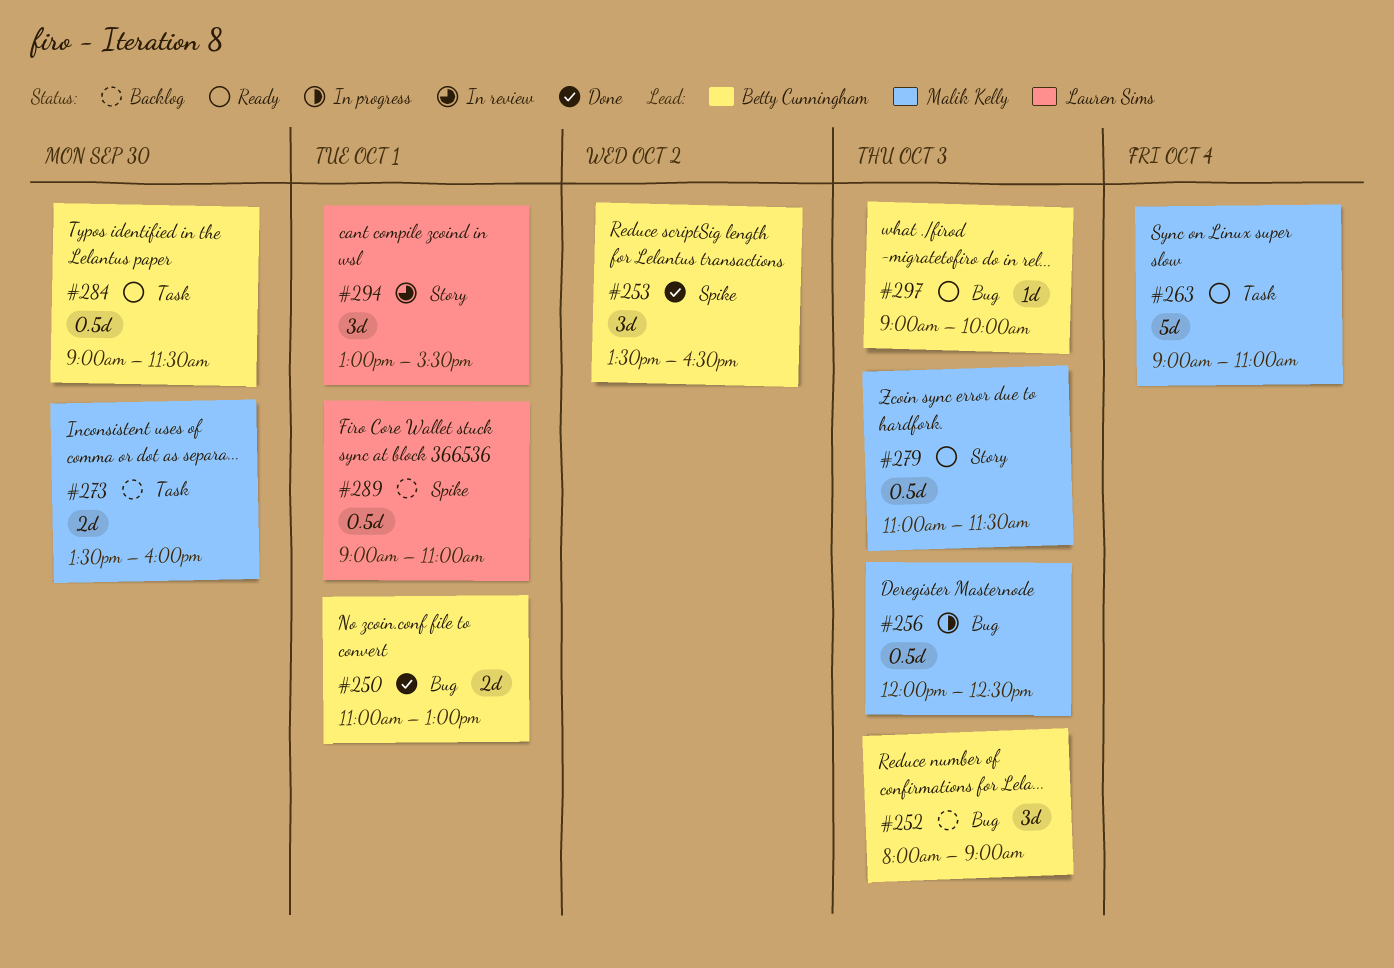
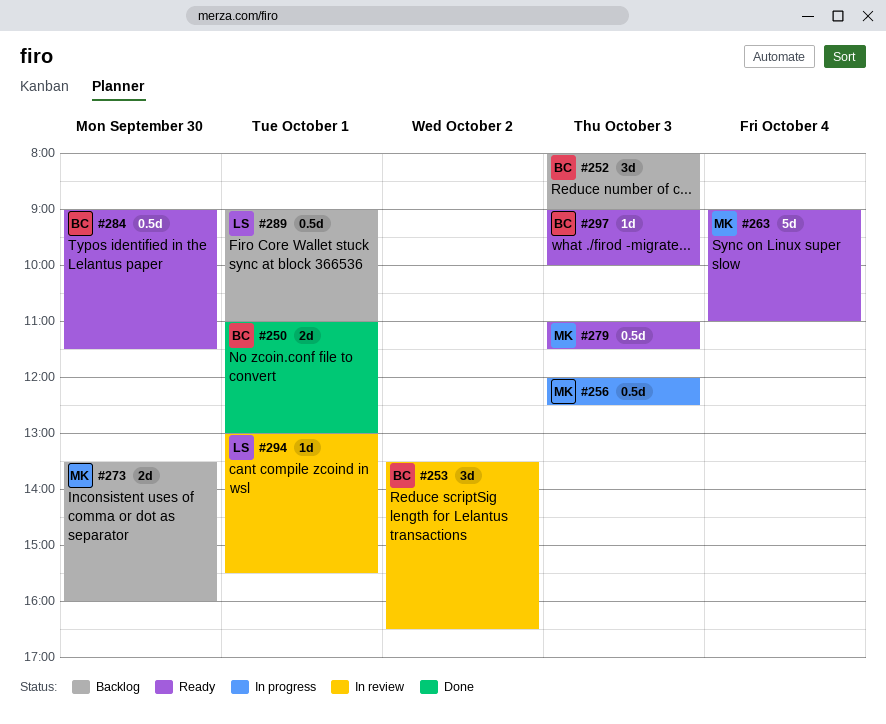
#253, status: Done -> In review
#294, estimate: 3d -> 1d

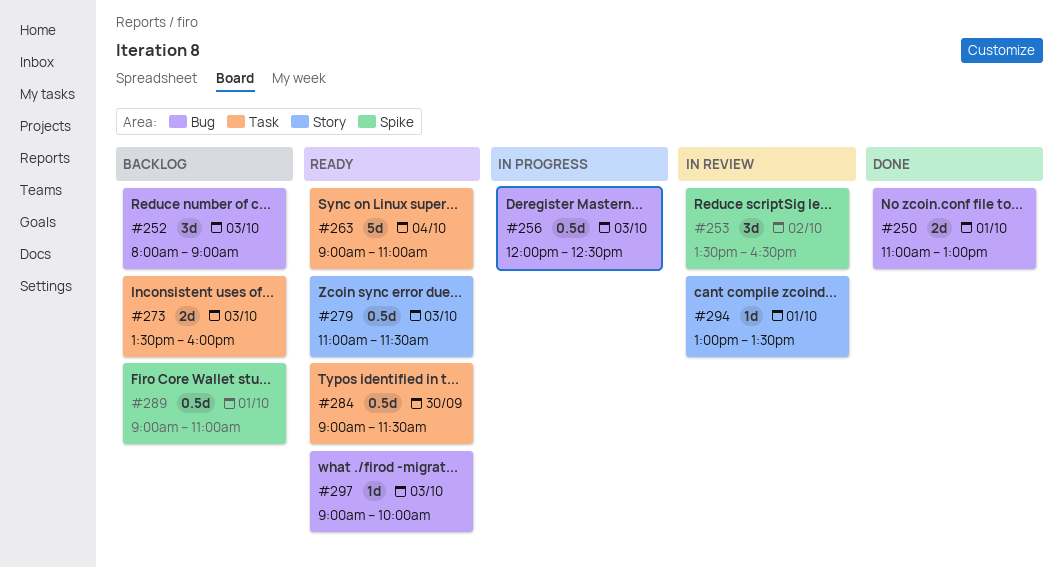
#273, day: Sep 30 -> Oct 3
#294, ends: 15:30 -> 13:30

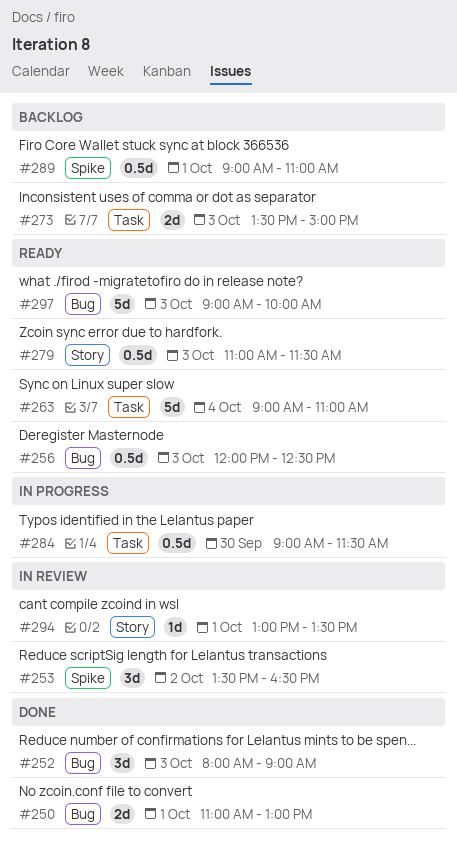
#252, status: Backlog -> Done
#256, status: In progress -> Ready
#273, ends: 16:00 -> 15:00
#284, status: Ready -> In progress
#297, estimate: 1d -> 5d

